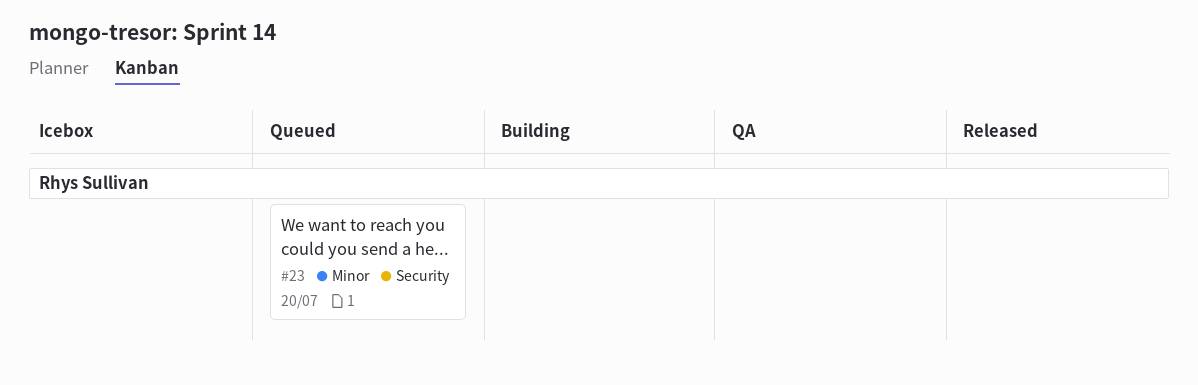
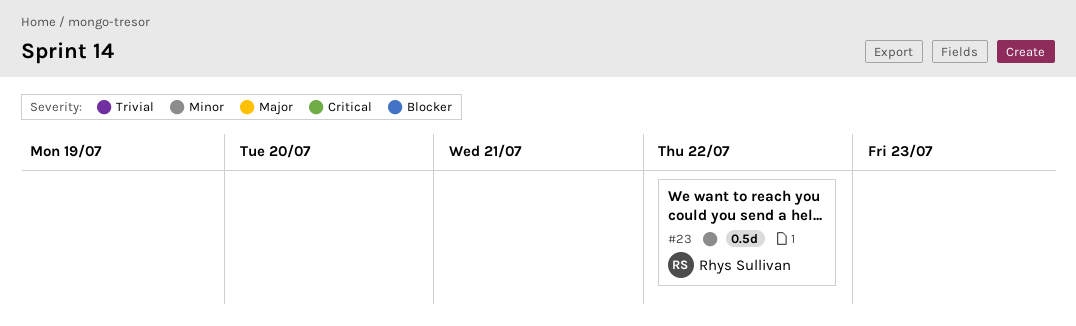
#23, due: Jul 20 -> Jul 22

